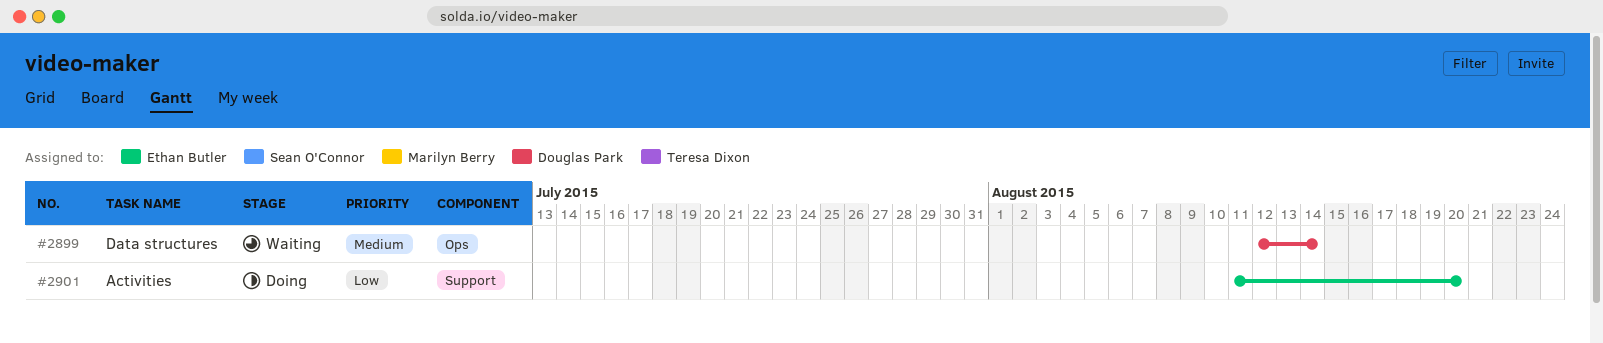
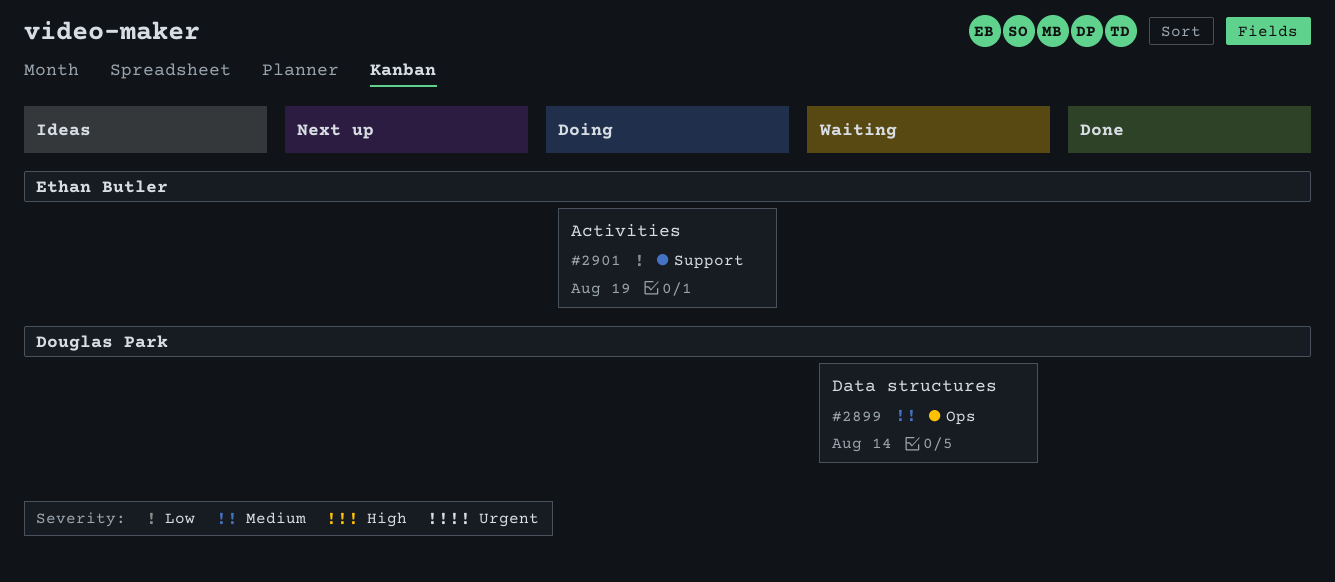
#2901, due: Aug 20 -> Aug 19

